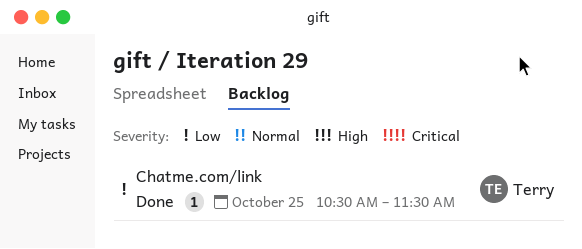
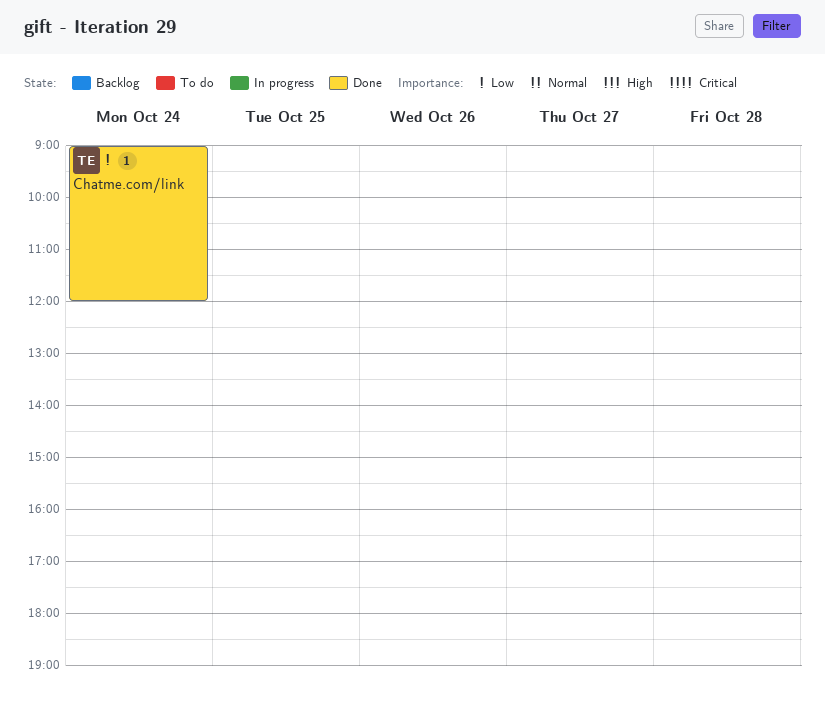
Chatme.com/link, day: Oct 25 -> Oct 24
Chatme.com/link, begins: 10:30 -> 09:00
Chatme.com/link, ends: 11:30 -> 12:00

